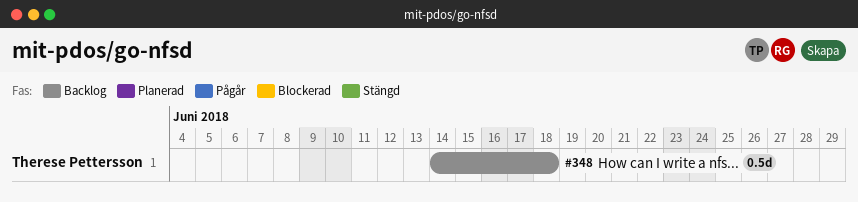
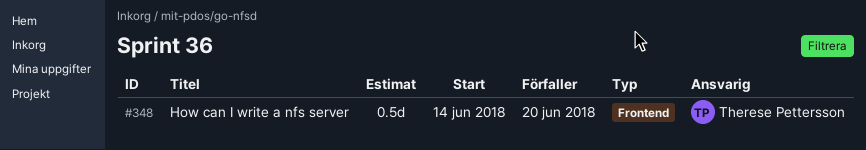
#348, due: Jun 18 -> Jun 20

